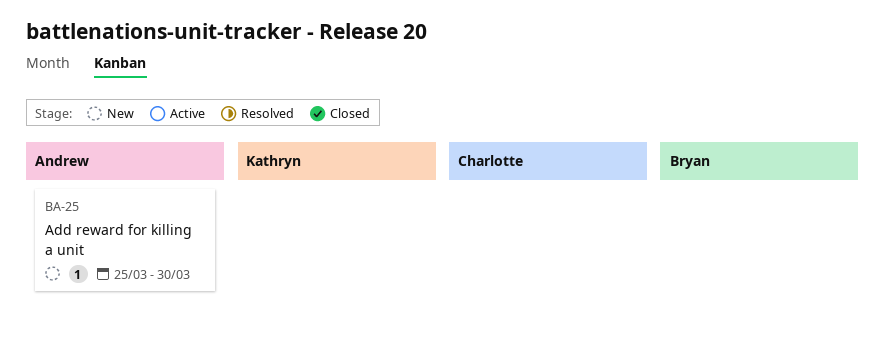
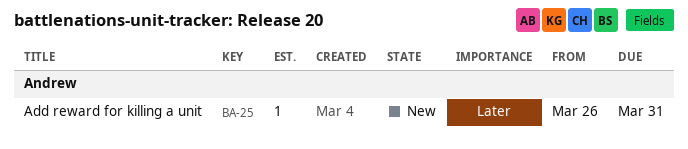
BA-25, start: Mar 25 -> Mar 26
BA-25, due: Mar 30 -> Mar 31

